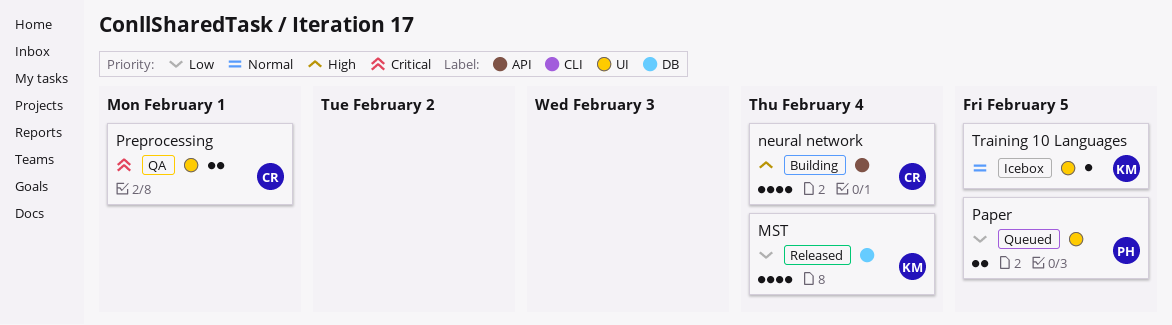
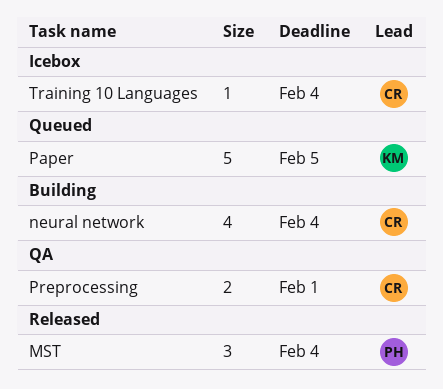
MST, owner: KM -> PH
MST, estimate: 4 -> 3
Paper, owner: PH -> KM
Paper, estimate: 2 -> 5
Training 10 Languages, owner: KM -> CR
Training 10 Languages, due: Feb 5 -> Feb 4

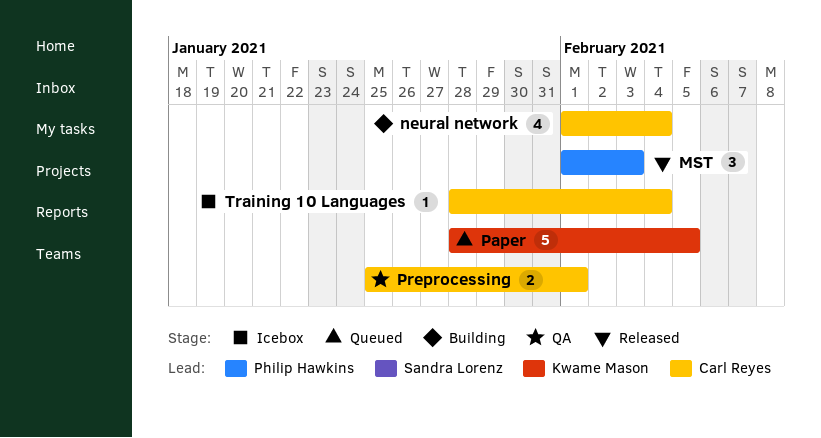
MST, due: Feb 4 -> Feb 3

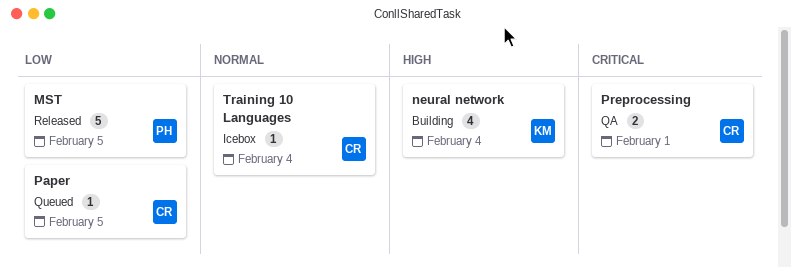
MST, estimate: 3 -> 5
MST, due: Feb 3 -> Feb 5
neural network, owner: Carl Reyes -> Kwame Mason
Paper, owner: Kwame Mason -> Carl Reyes
Paper, estimate: 5 -> 1

